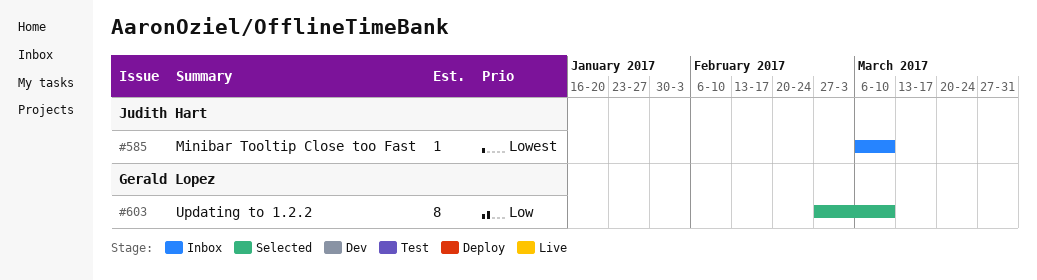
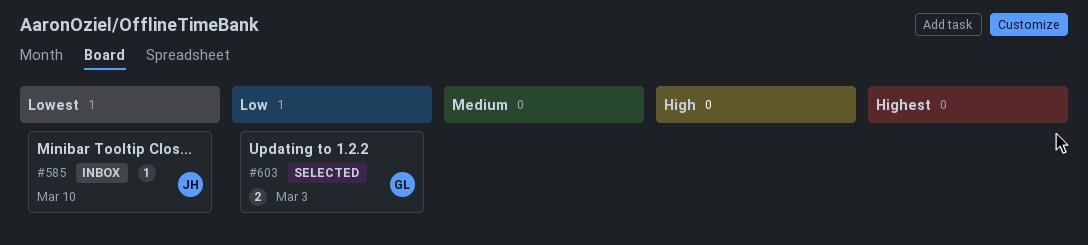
#603, estimate: 8 -> 2
#603, due: Mar 10 -> Mar 3

